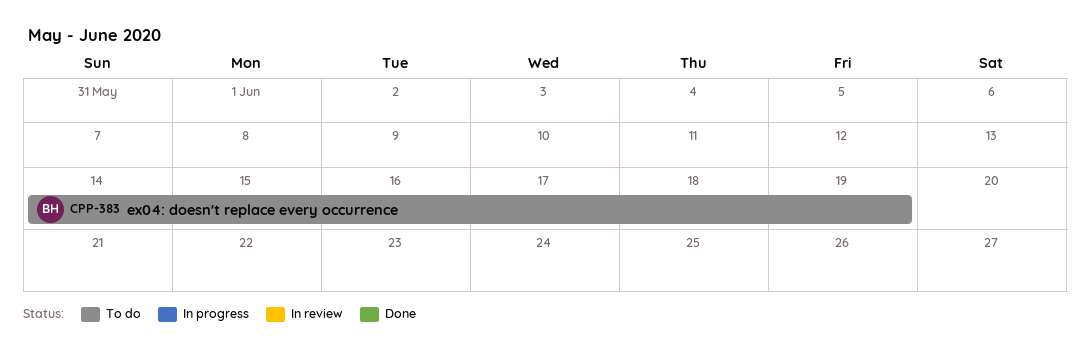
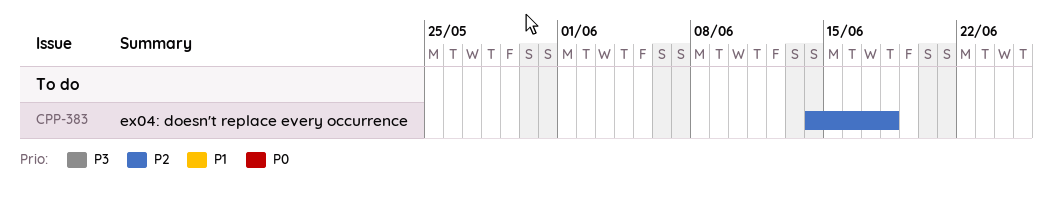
CPP-383, due: Jun 19 -> Jun 18

